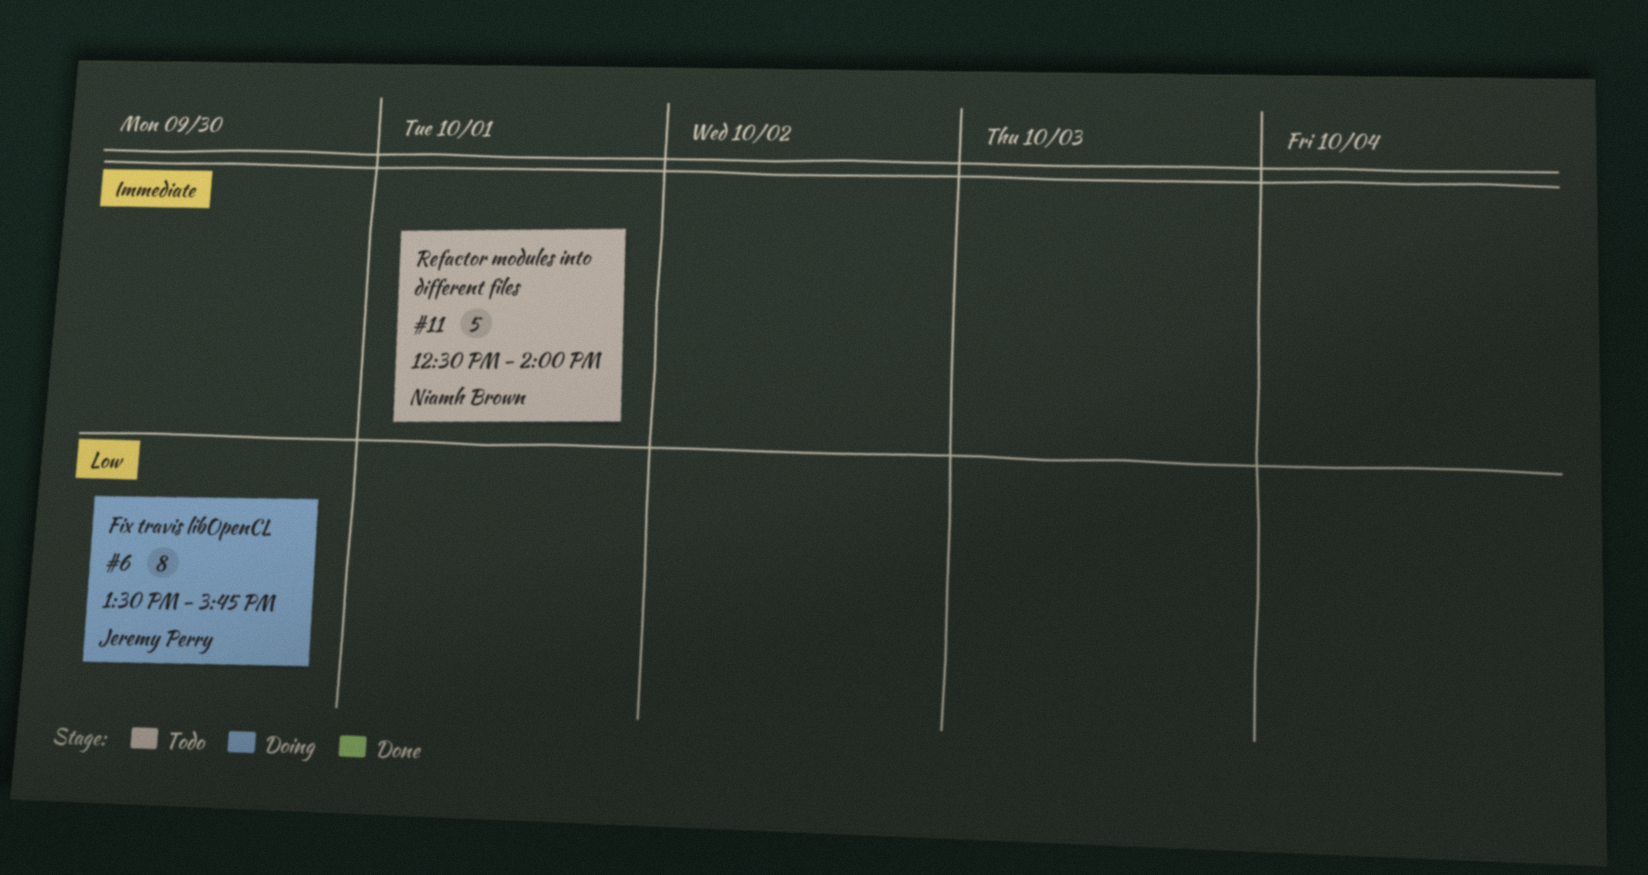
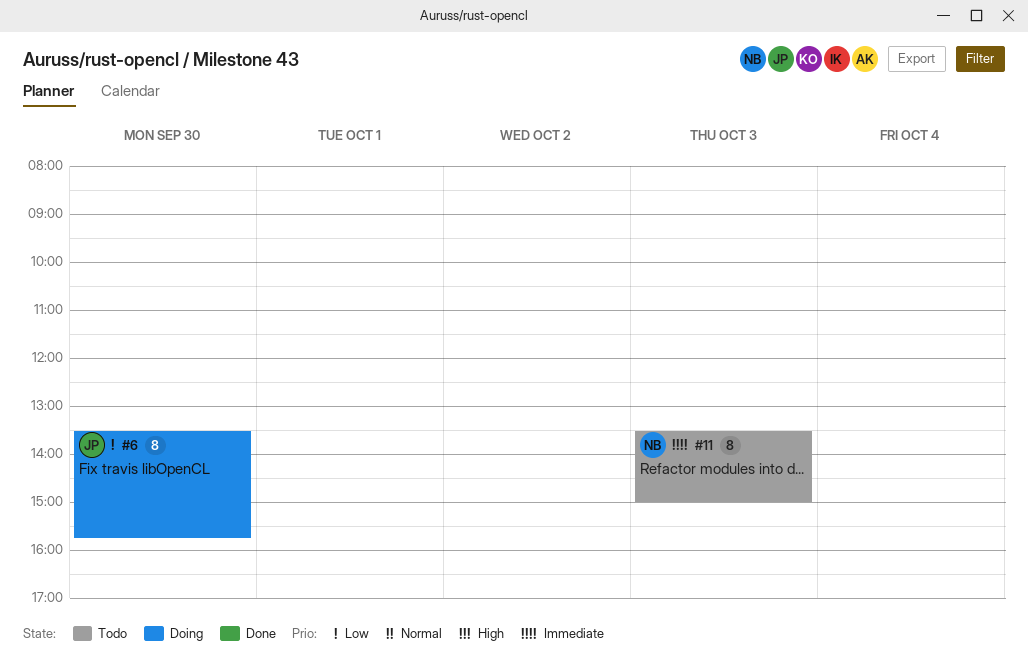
#11, estimate: 5 -> 8
#11, day: Oct 1 -> Oct 3
#11, begins: 12:30 -> 13:30
#11, ends: 14:00 -> 15:00

